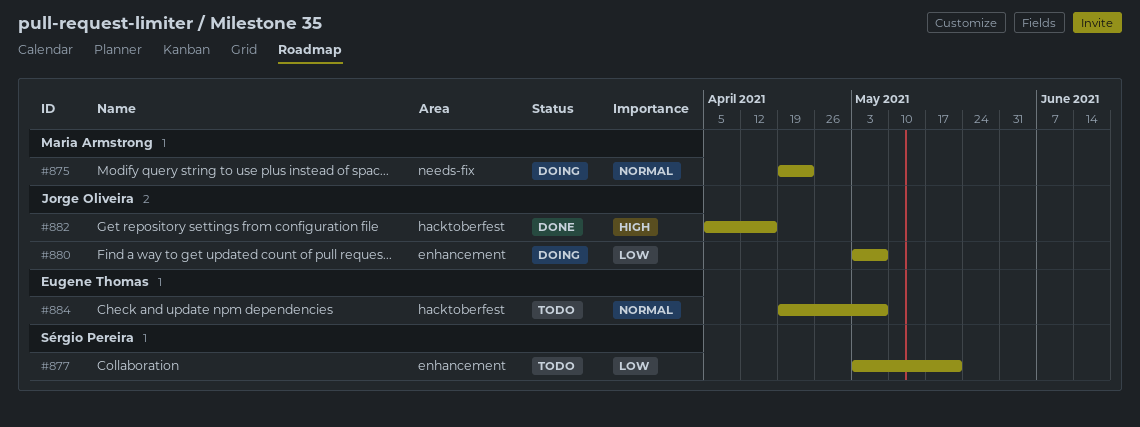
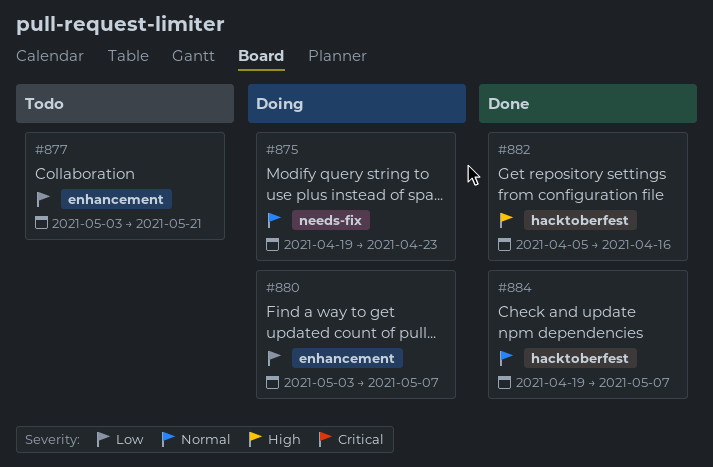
#884, status: Todo -> Done

